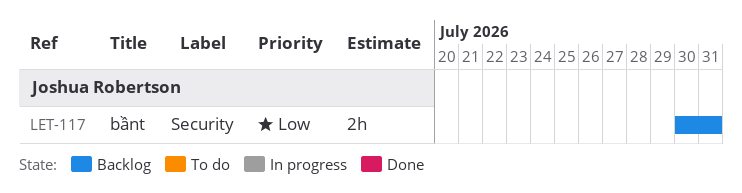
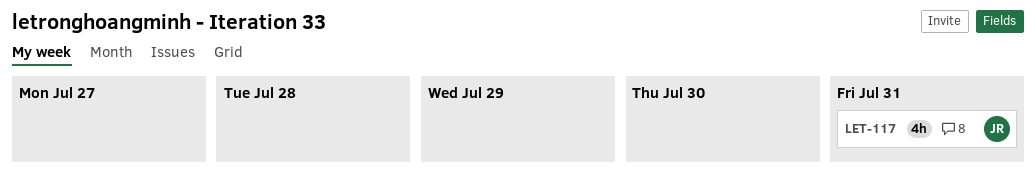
LET-117, estimate: 2h -> 4h

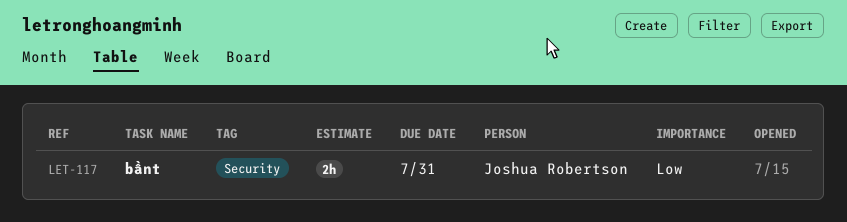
LET-117, estimate: 4h -> 2h

